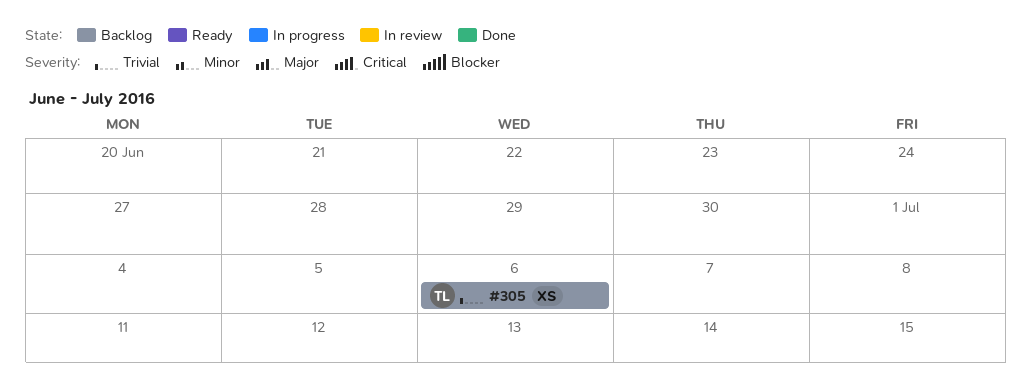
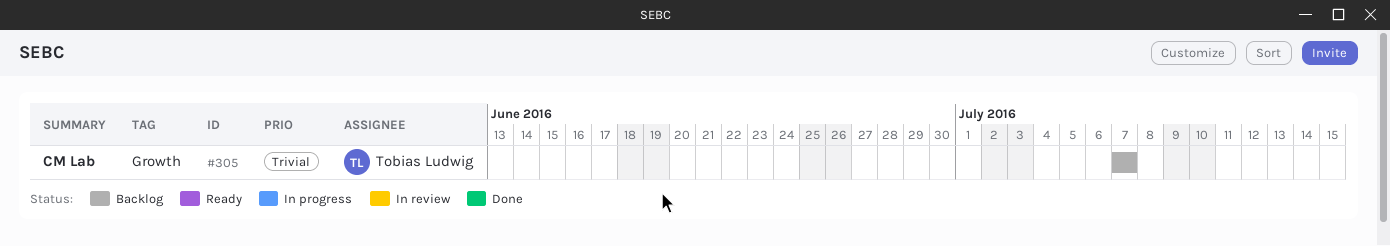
#305, start: Jul 6 -> Jul 7
#305, due: Jul 6 -> Jul 7

